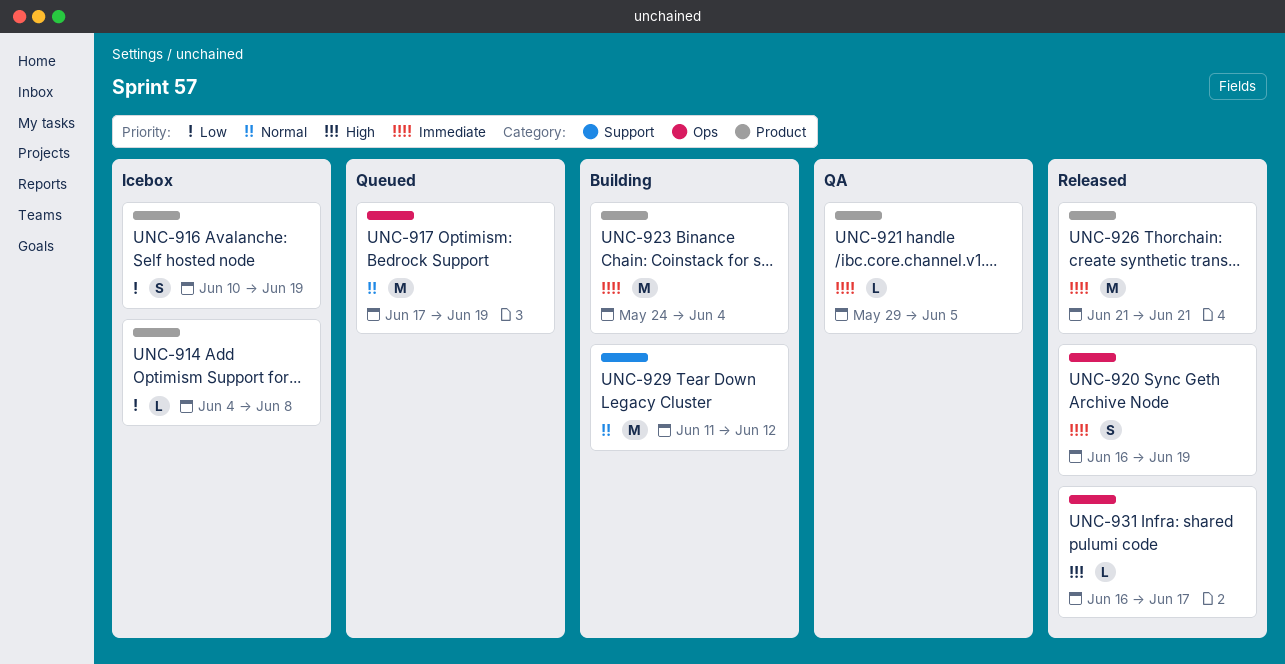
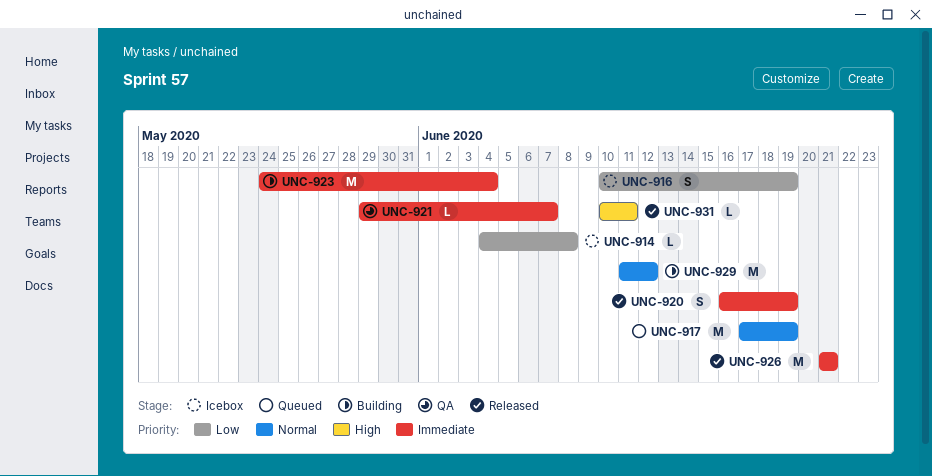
UNC-921, due: Jun 5 -> Jun 7
UNC-931, start: Jun 16 -> Jun 10
UNC-931, due: Jun 17 -> Jun 11

